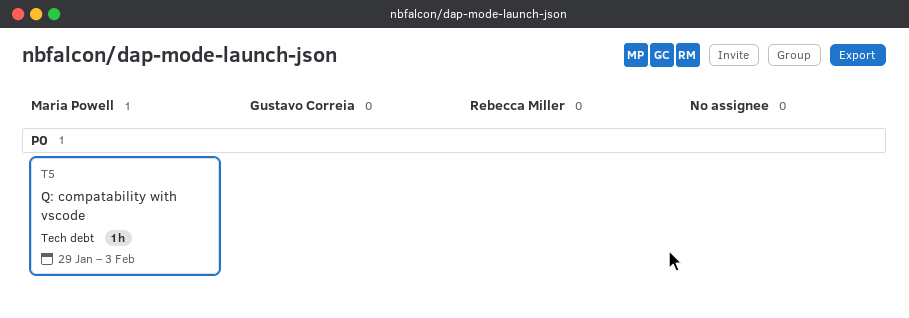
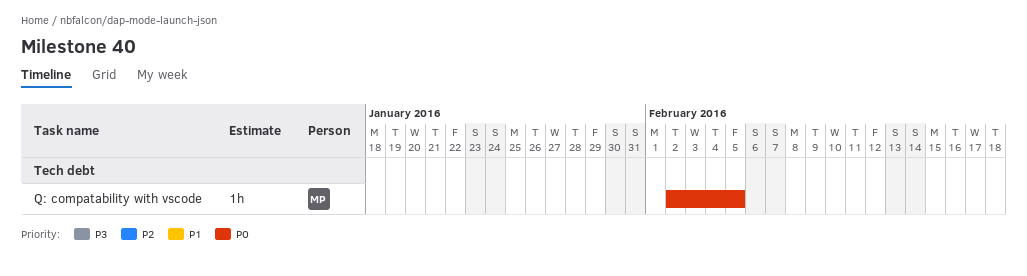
Q: compatability with vscode, start: Jan 29 -> Feb 2
Q: compatability with vscode, due: Feb 3 -> Feb 5

